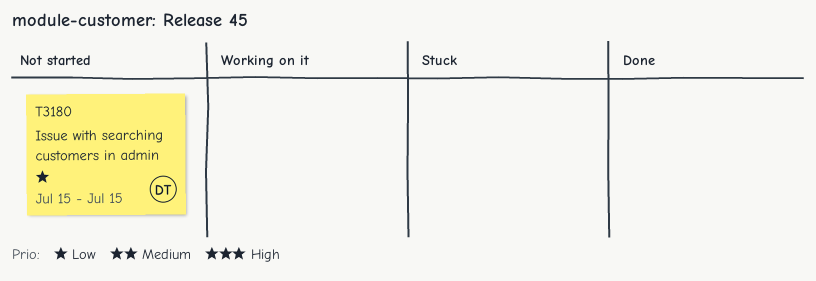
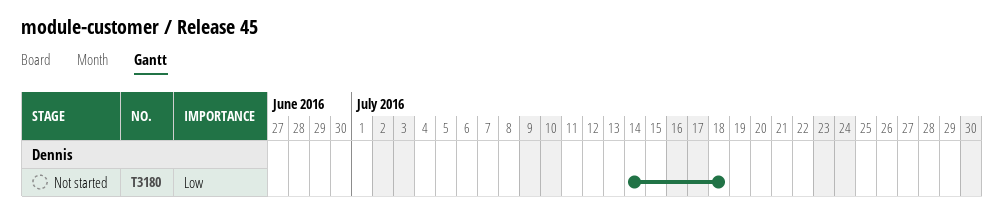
T3180, start: Jul 15 -> Jul 14
T3180, due: Jul 15 -> Jul 18

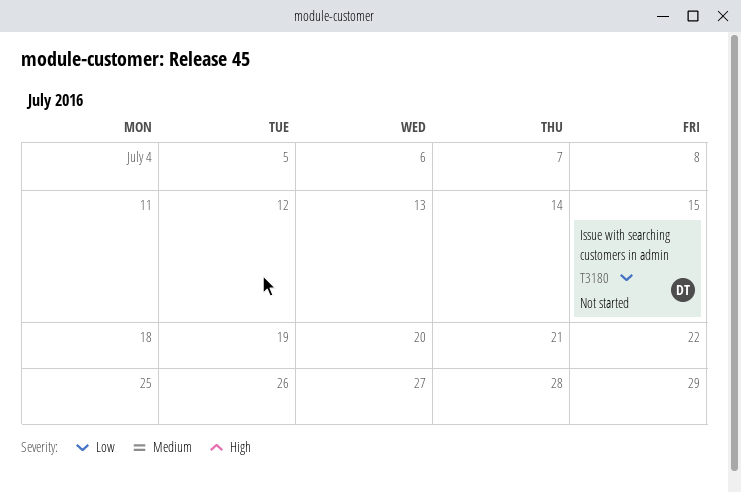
T3180, due: Jul 18 -> Jul 15

